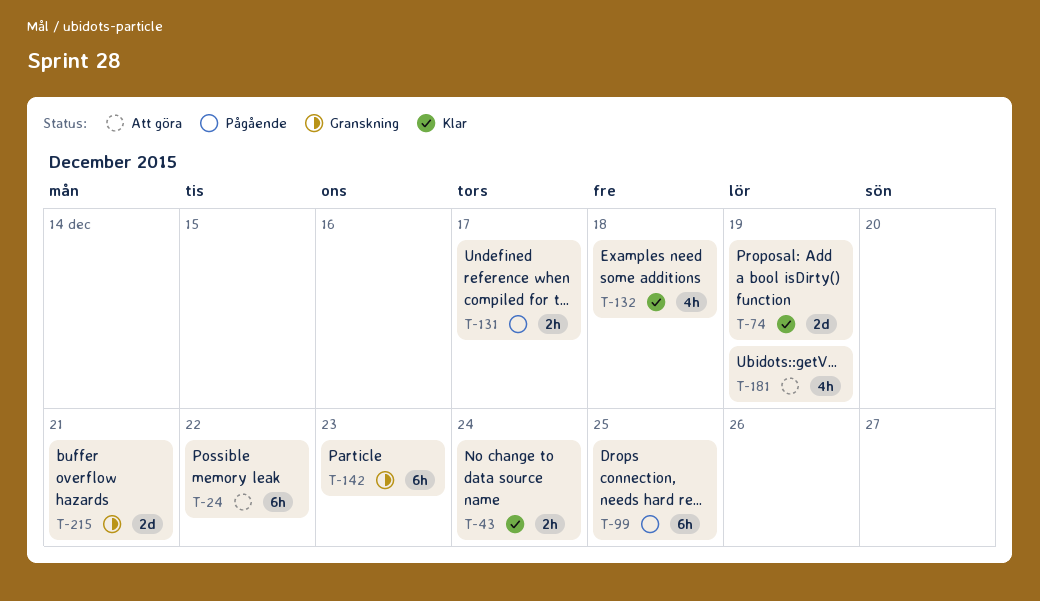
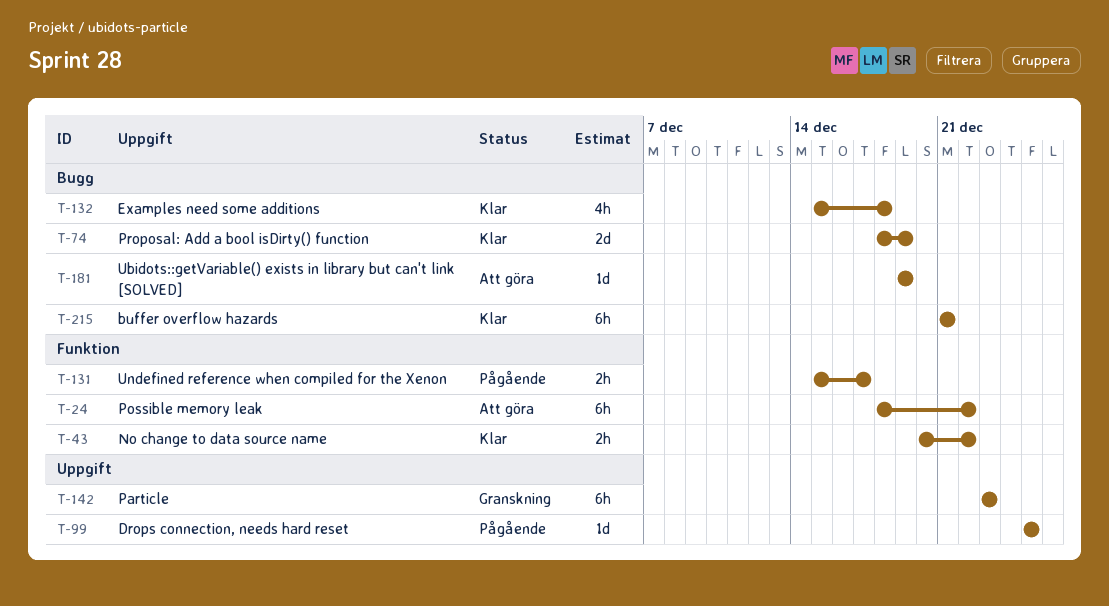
T-43, due: Dec 24 -> Dec 22
T-99, estimate: 6h -> 1d
T-181, estimate: 4h -> 1d
T-215, status: Granskning -> Klar
T-215, estimate: 2d -> 6h

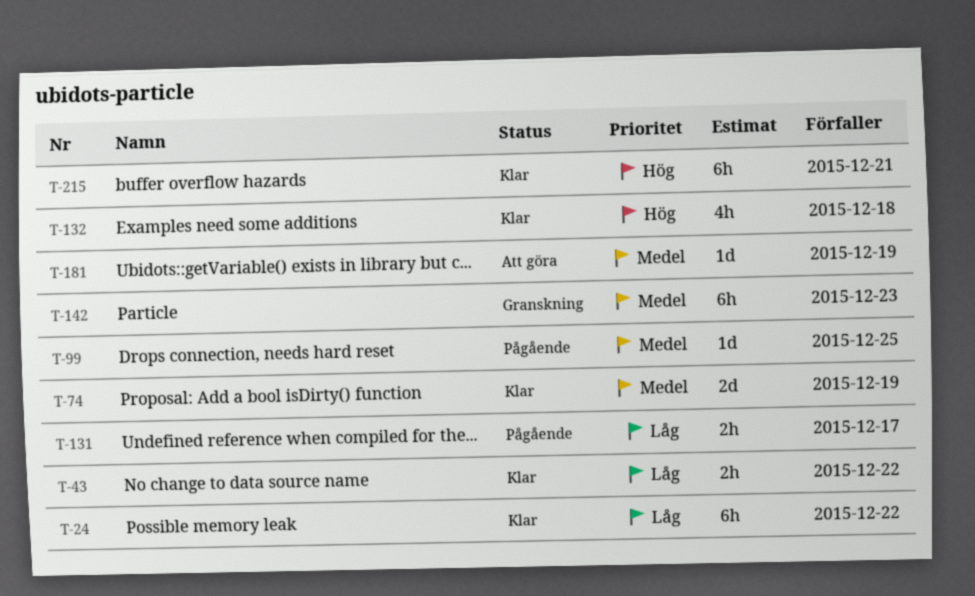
T-24, status: Att göra -> Klar

